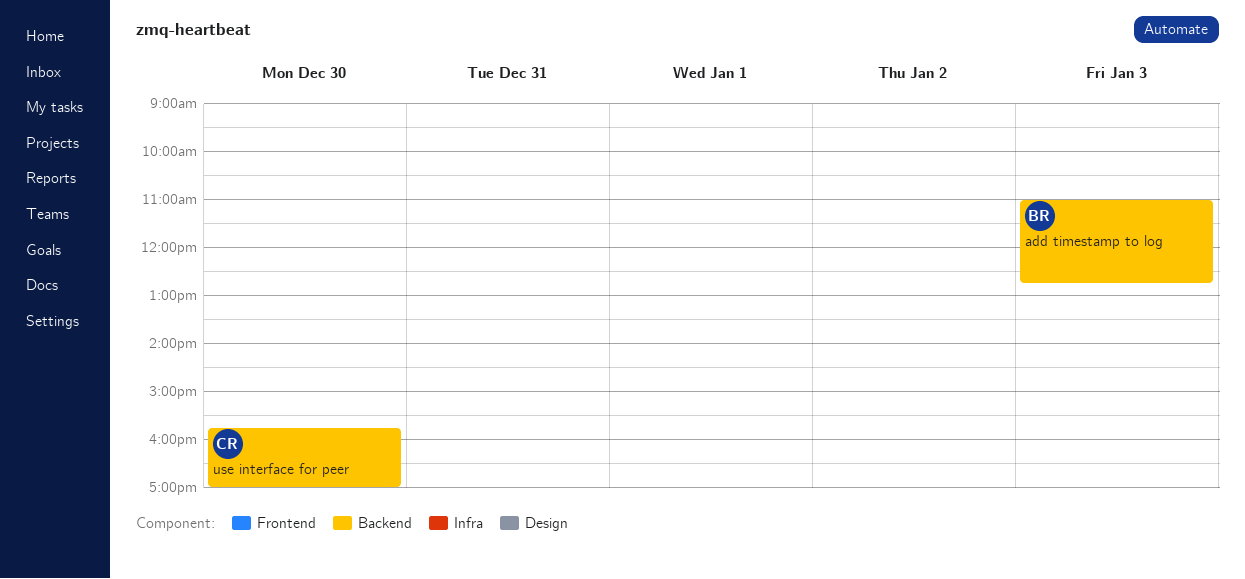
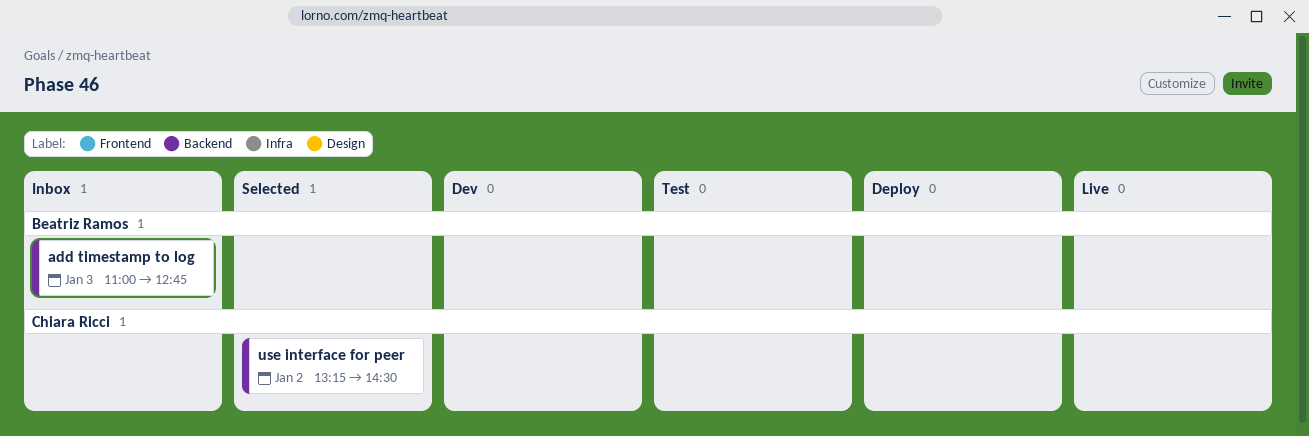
use interface for peer, day: Dec 30 -> Jan 2
use interface for peer, begins: 15:45 -> 13:15
use interface for peer, ends: 17:00 -> 14:30

